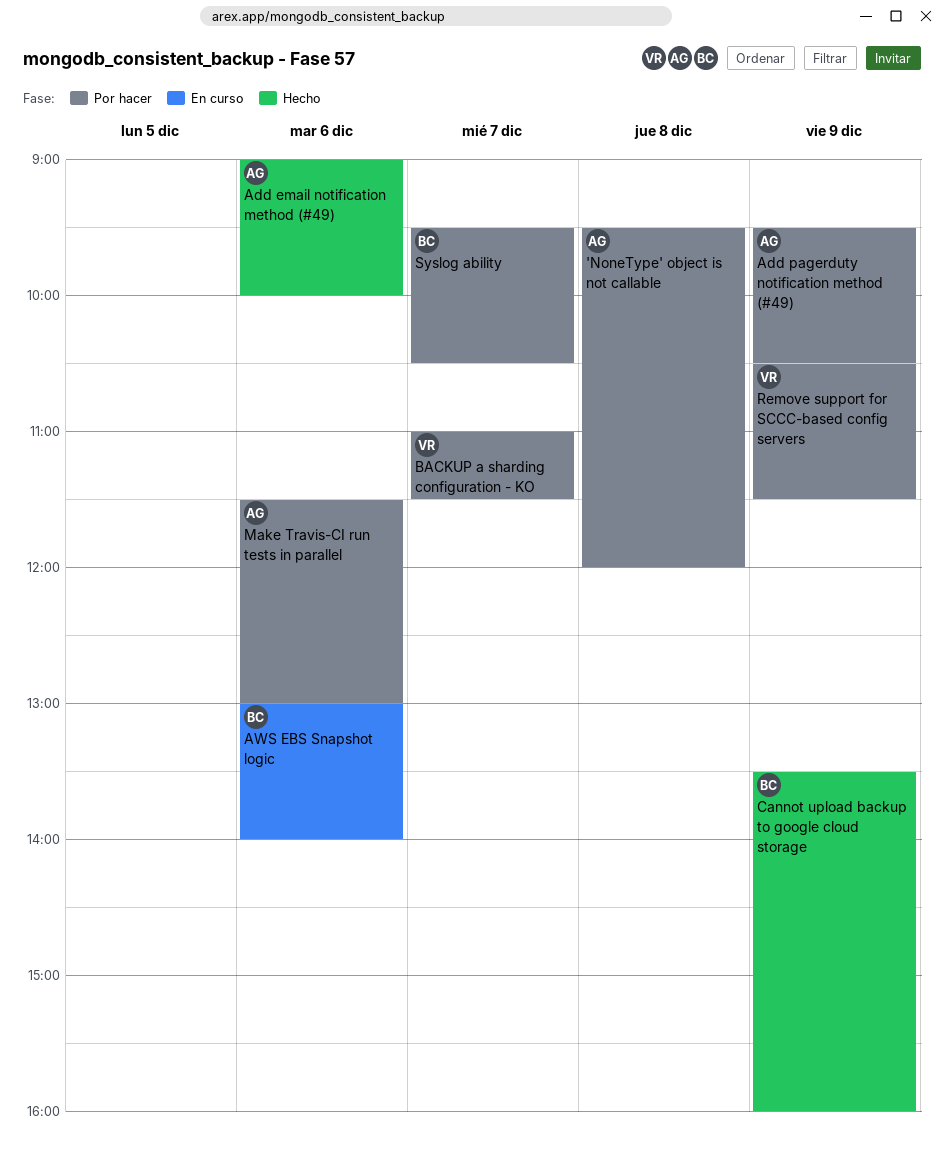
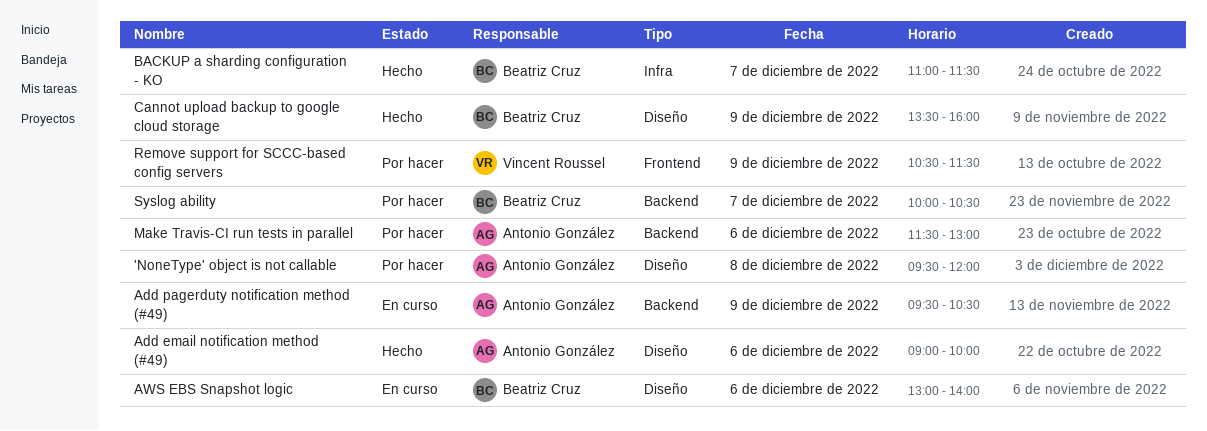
Add pagerduty notification method (#49), status: Por hacer -> En curso
BACKUP a sharding configuration - KO, status: Por hacer -> Hecho
BACKUP a sharding configuration - KO, owner: Vincent Roussel -> Beatriz Cruz
Syslog ability, begins: 09:30 -> 10:00

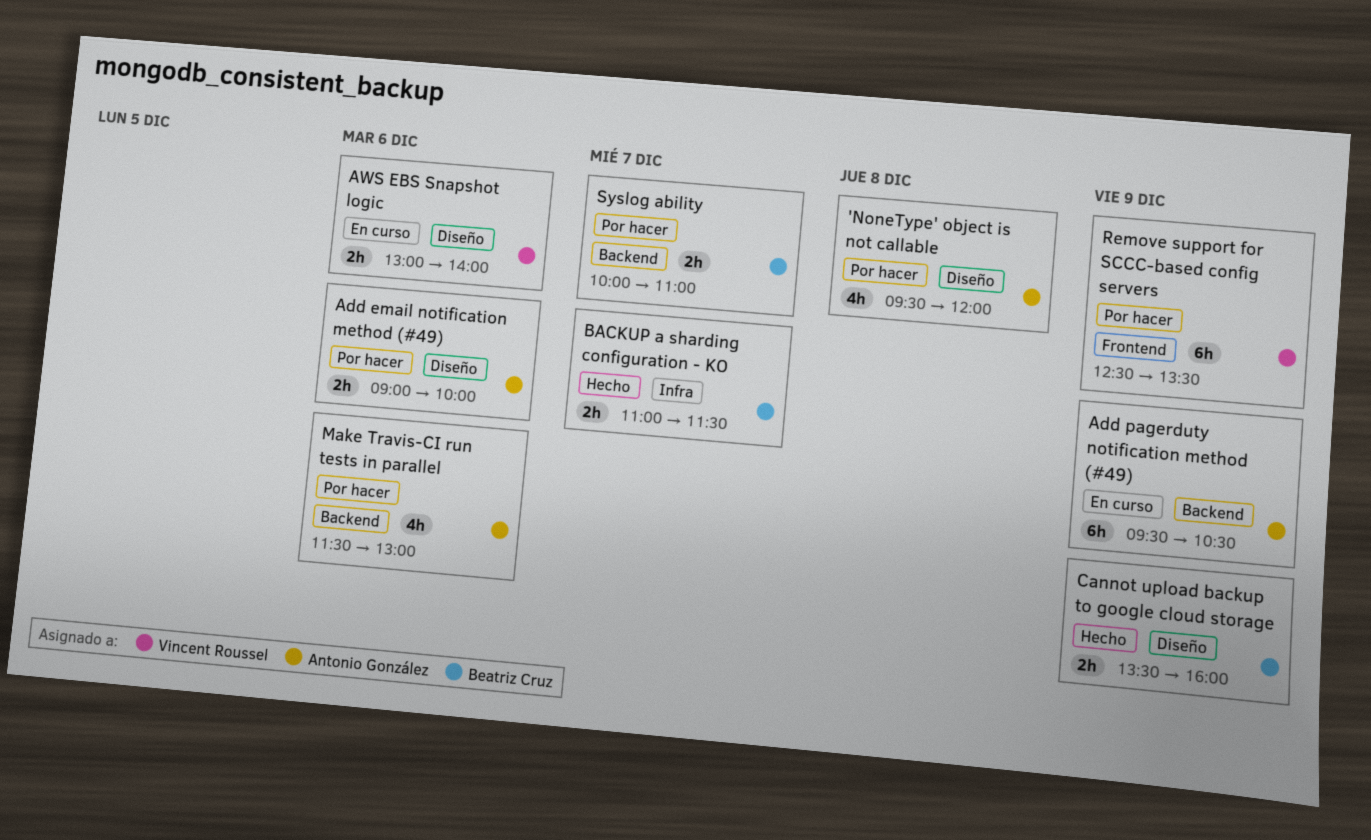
Add email notification method (#49), status: Hecho -> Por hacer
AWS EBS Snapshot logic, owner: Beatriz Cruz -> Vincent Roussel
Remove support for SCCC-based config servers, begins: 10:30 -> 12:30
Remove support for SCCC-based config servers, ends: 11:30 -> 13:30
Syslog ability, ends: 10:30 -> 11:00

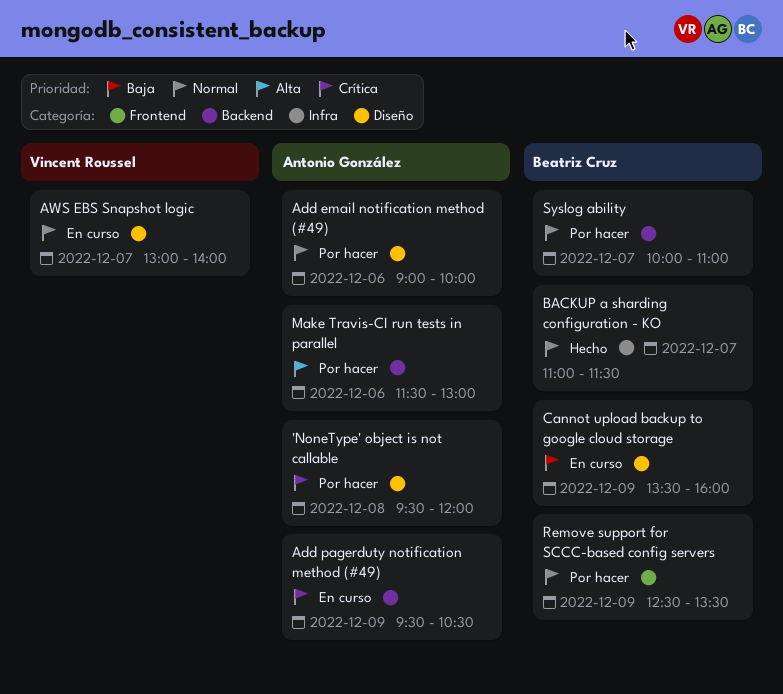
AWS EBS Snapshot logic, day: Dec 6 -> Dec 7
Cannot upload backup to google cloud storage, status: Hecho -> En curso
Remove support for SCCC-based config servers, owner: Vincent Roussel -> Beatriz Cruz

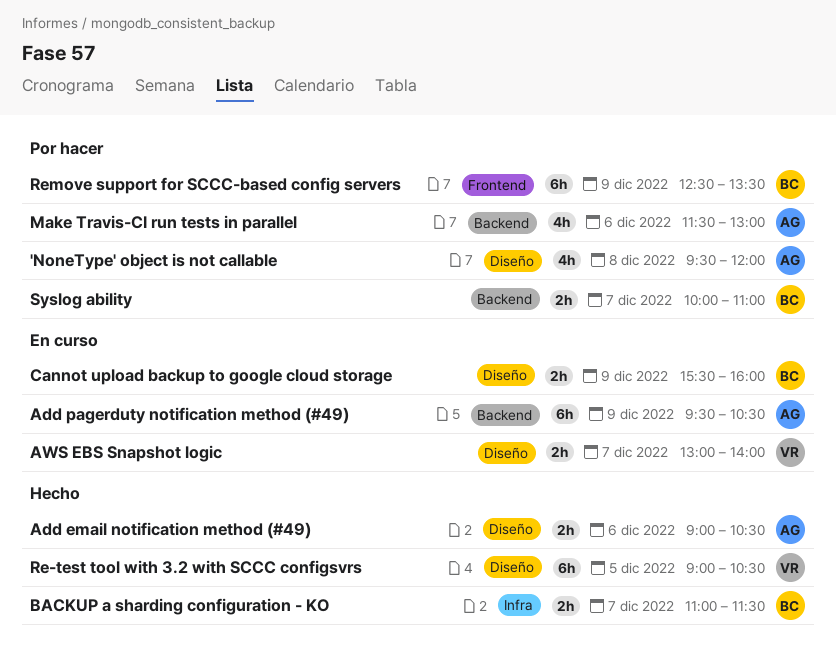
Add email notification method (#49), status: Por hacer -> Hecho
Add email notification method (#49), ends: 10:00 -> 10:30
Cannot upload backup to google cloud storage, begins: 13:30 -> 15:30
Re-test tool with 3.2 with SCCC configsvrs: none -> present

